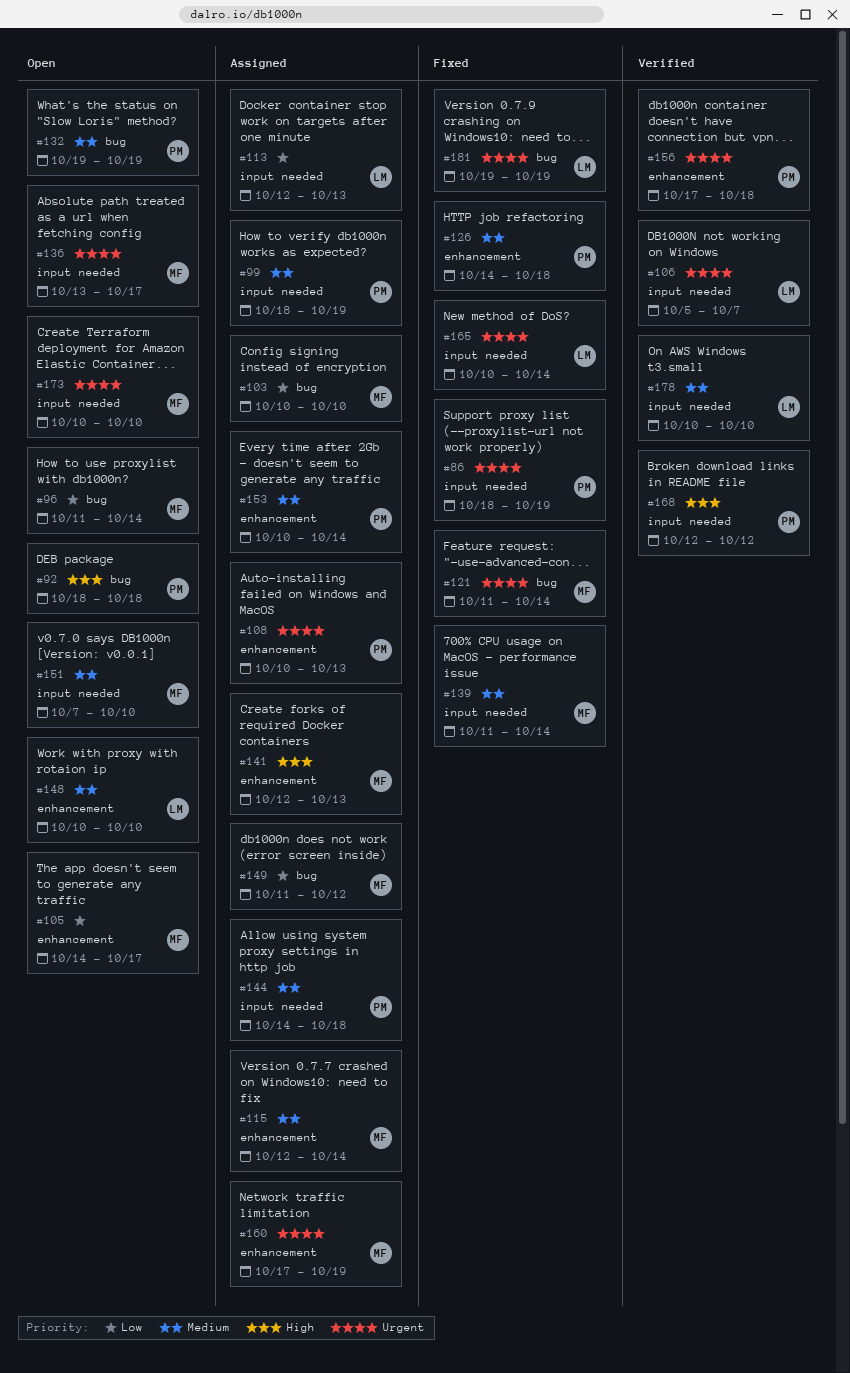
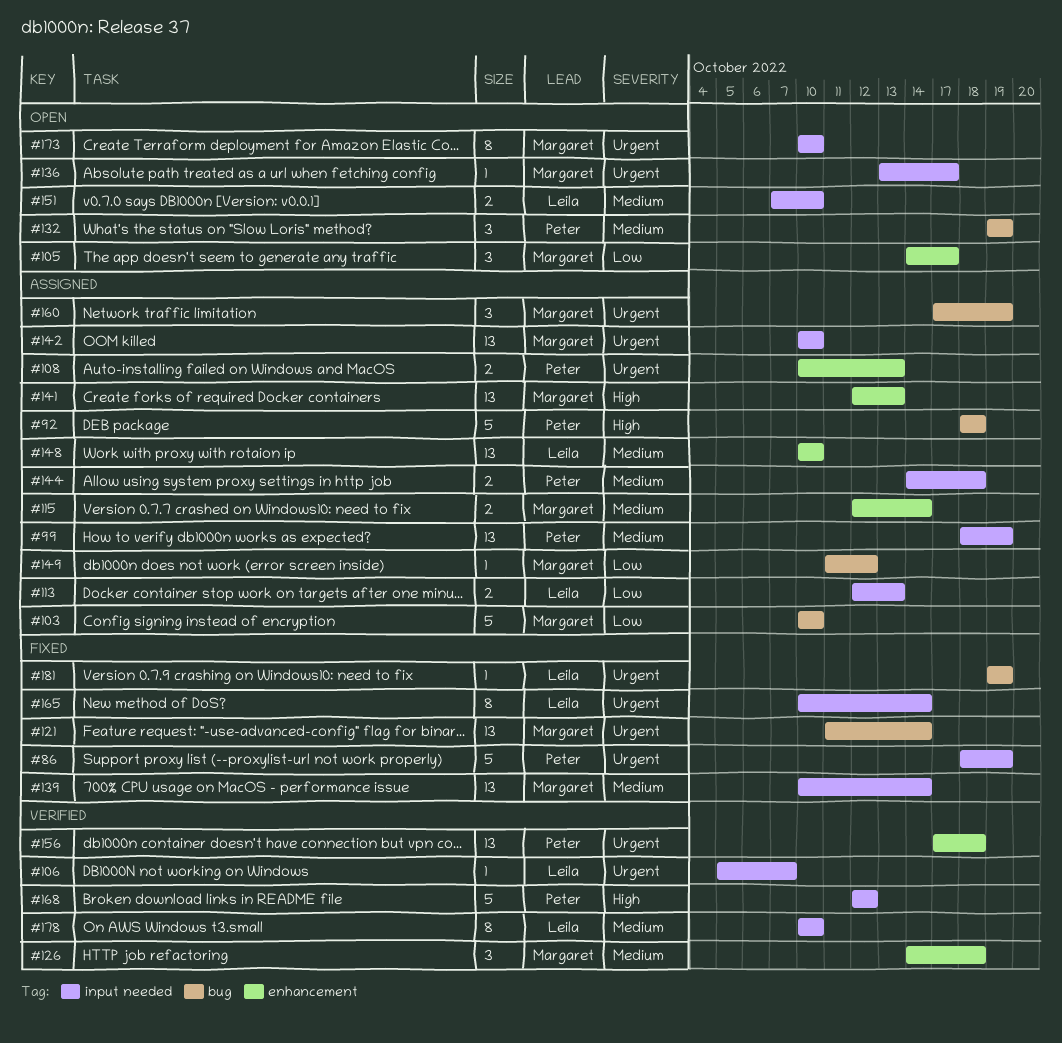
#92, status: Open -> Assigned
#96: present -> none
#126, status: Fixed -> Verified
#126, owner: Peter -> Margaret
#139, start: Oct 11 -> Oct 10
#142: none -> present
#148, status: Open -> Assigned
#151, owner: Margaret -> Leila
#153: present -> none
#160, label: enhancement -> bug

